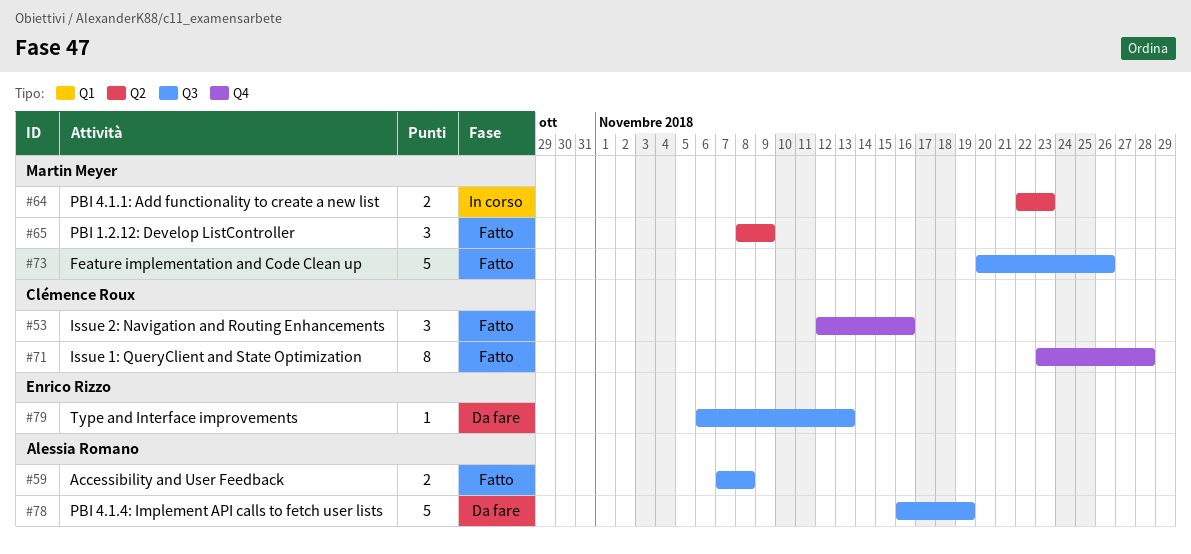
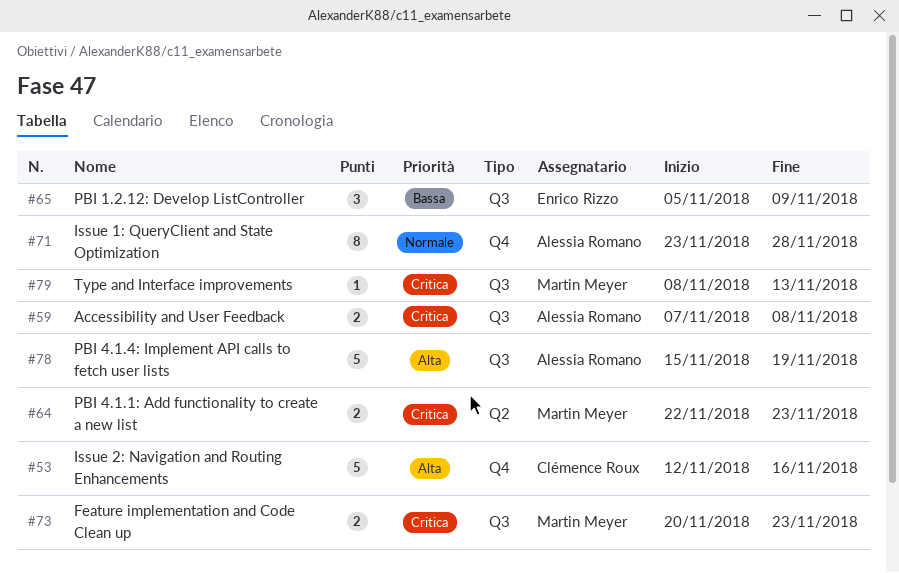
#53, estimate: 3 -> 5
#65, owner: Martin Meyer -> Enrico Rizzo
#65, label: Q2 -> Q3
#65, start: Nov 8 -> Nov 5
#71, owner: Clémence Roux -> Alessia Romano
#73, estimate: 5 -> 2
#73, due: Nov 26 -> Nov 23
#78, start: Nov 16 -> Nov 15
#79, owner: Enrico Rizzo -> Martin Meyer
#79, start: Nov 6 -> Nov 8

